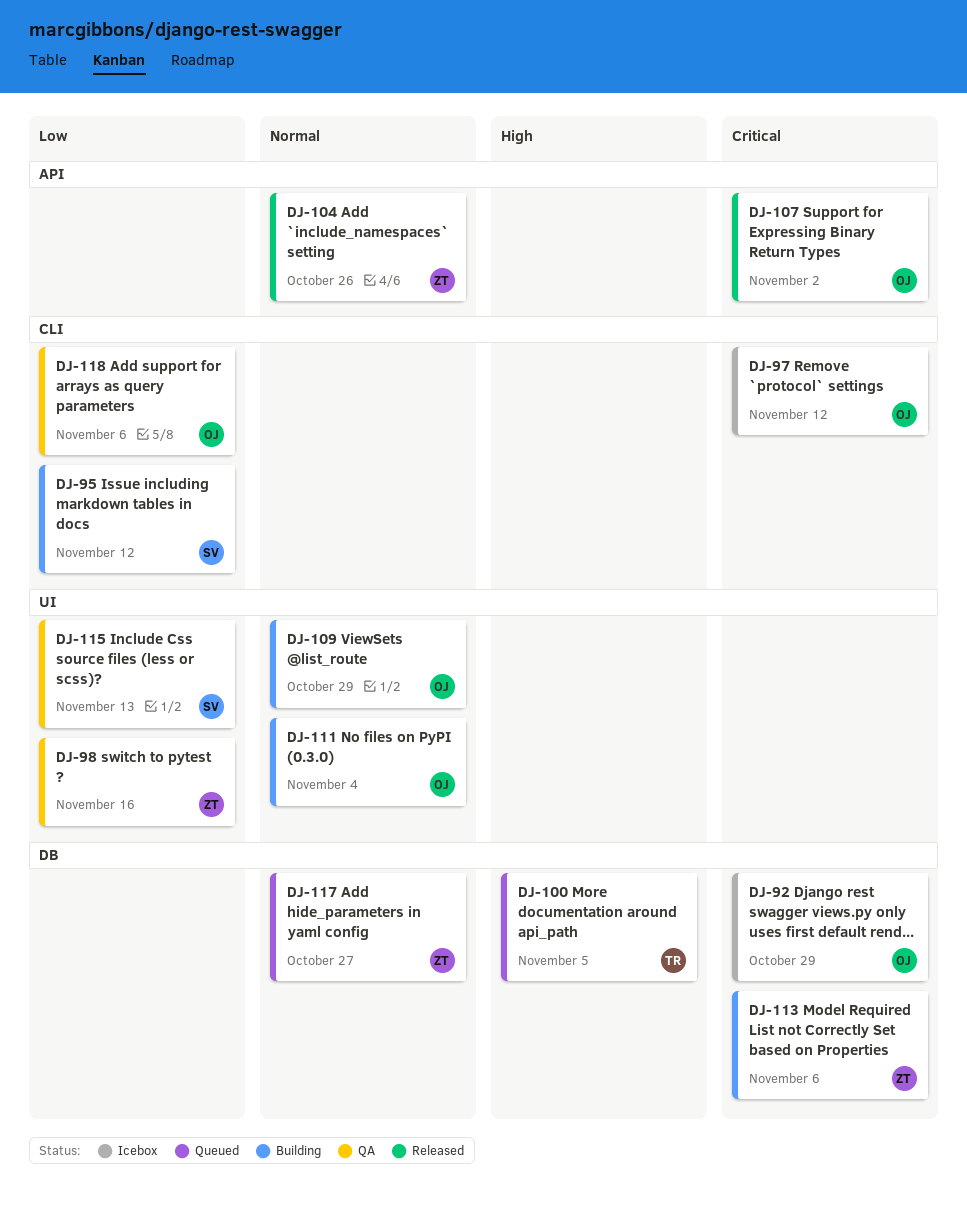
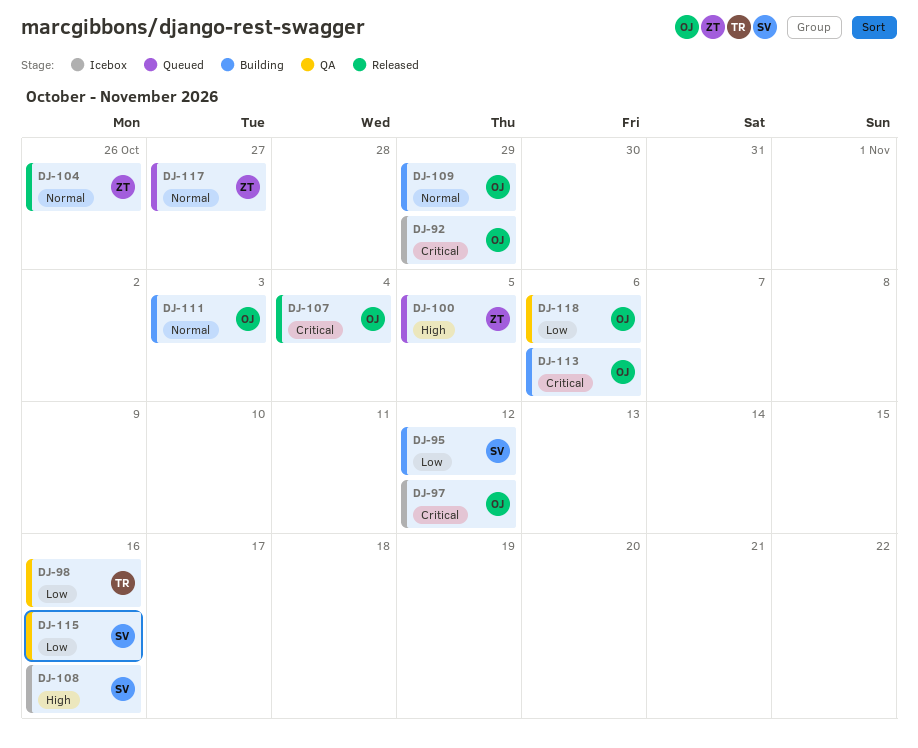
DJ-98, owner: ZT -> TR
DJ-100, owner: TR -> ZT
DJ-107, due: Nov 2 -> Nov 4
DJ-108: none -> present
DJ-111, due: Nov 4 -> Nov 3
DJ-113, owner: ZT -> OJ
DJ-115, due: Nov 13 -> Nov 16

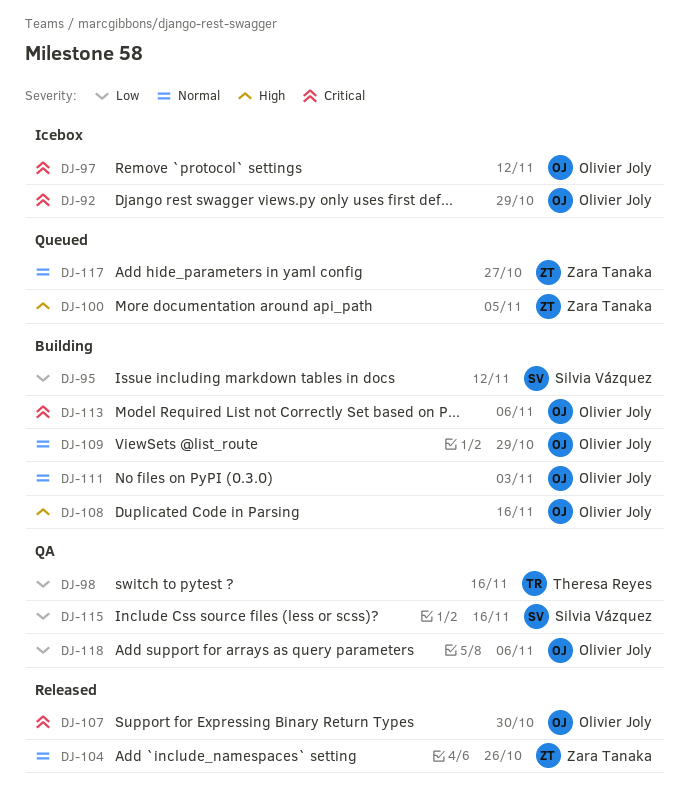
DJ-107, due: Nov 4 -> Oct 30
DJ-108, status: Icebox -> Building
DJ-108, owner: Silvia Vázquez -> Olivier Joly

